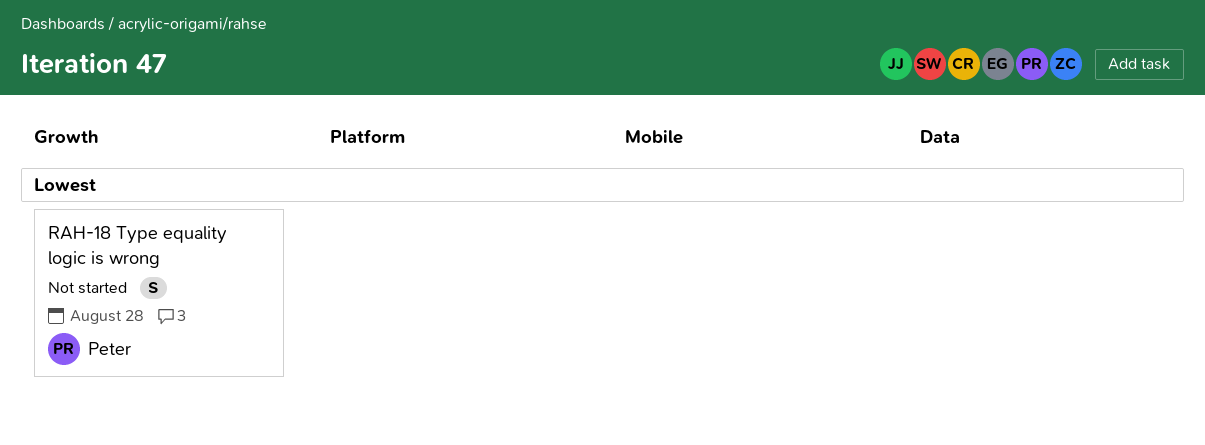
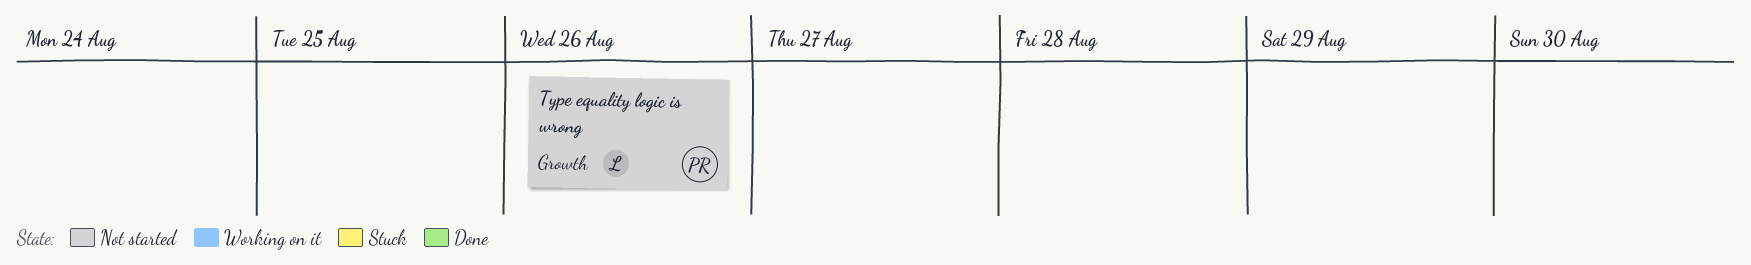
Type equality logic is wrong, estimate: S -> L
Type equality logic is wrong, due: Aug 28 -> Aug 26

